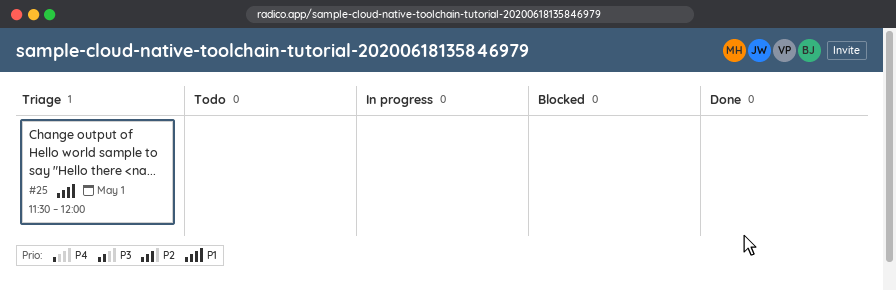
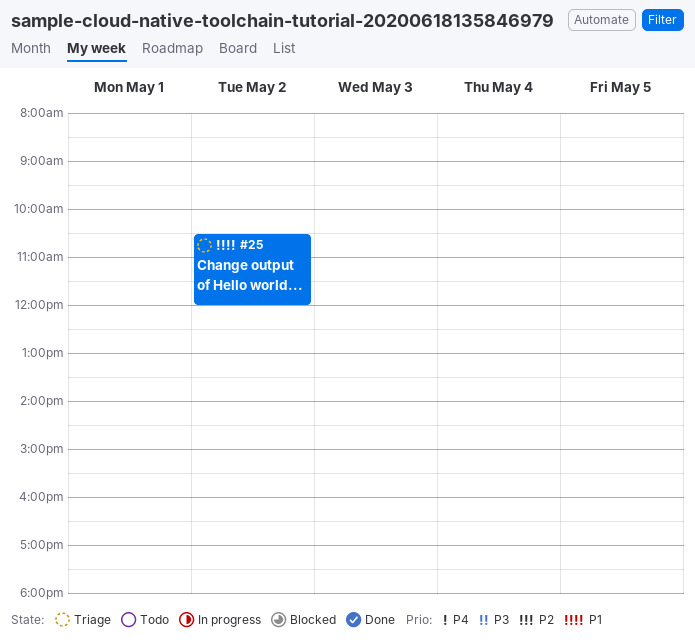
#25, day: May 1 -> May 2
#25, begins: 11:30 -> 10:30

